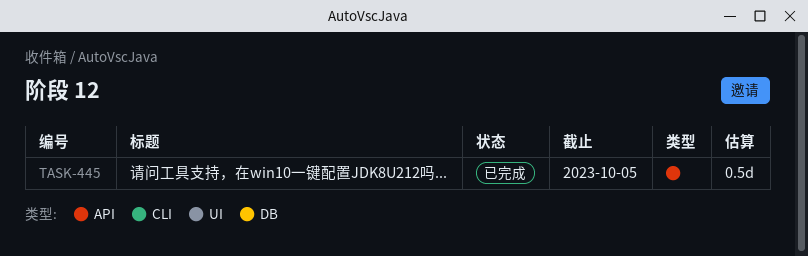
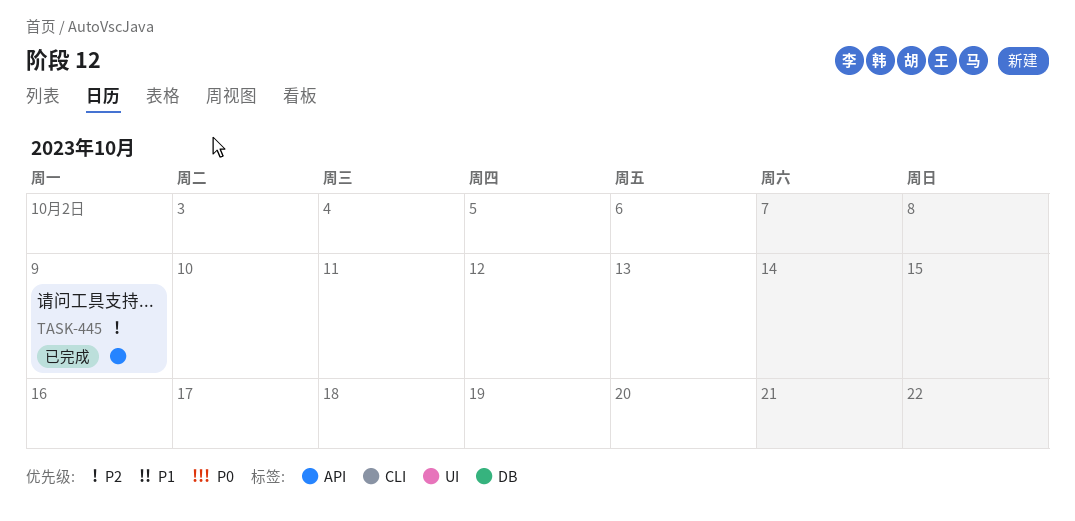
TASK-445, due: Oct 5 -> Oct 9

